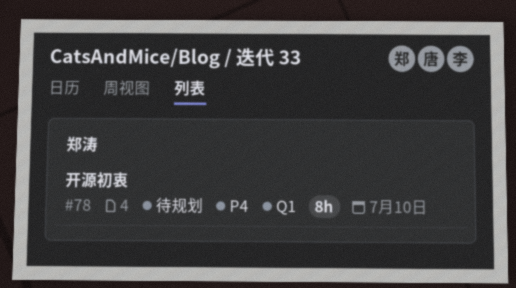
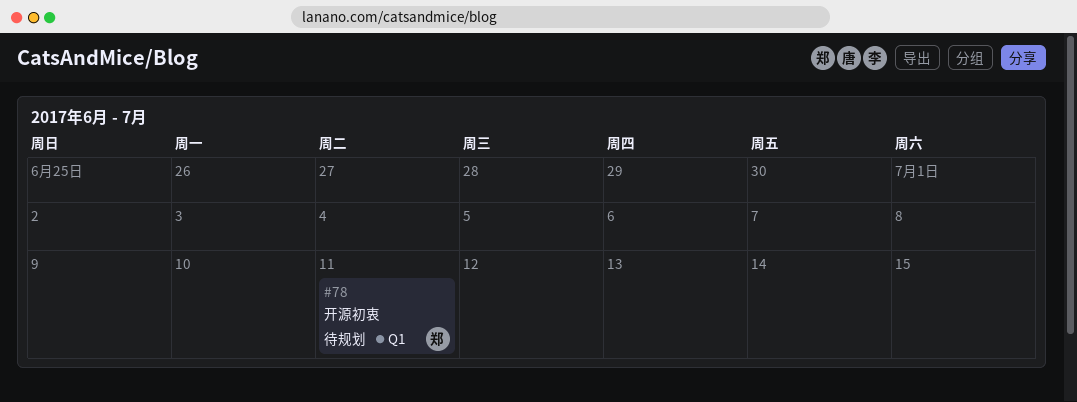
#78, due: Jul 10 -> Jul 11

